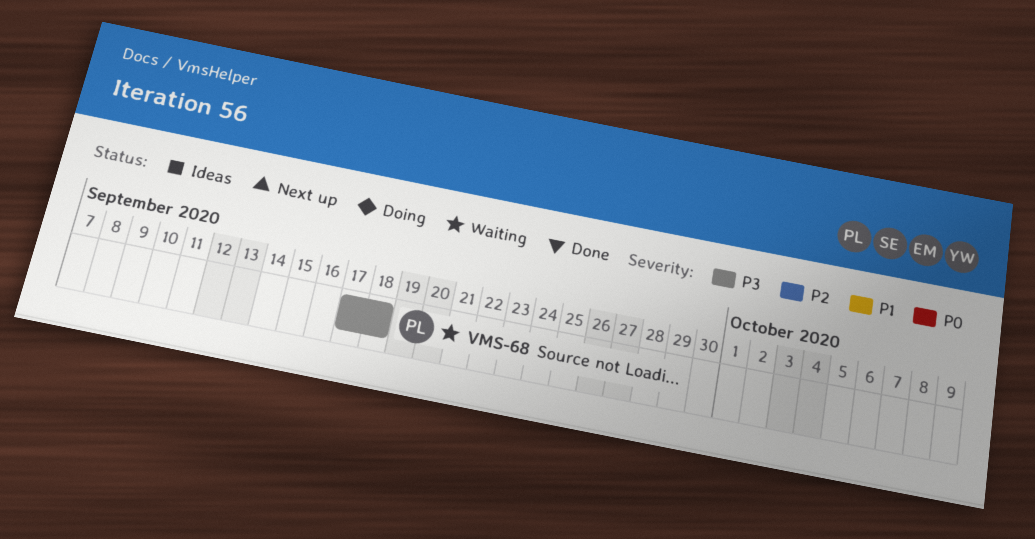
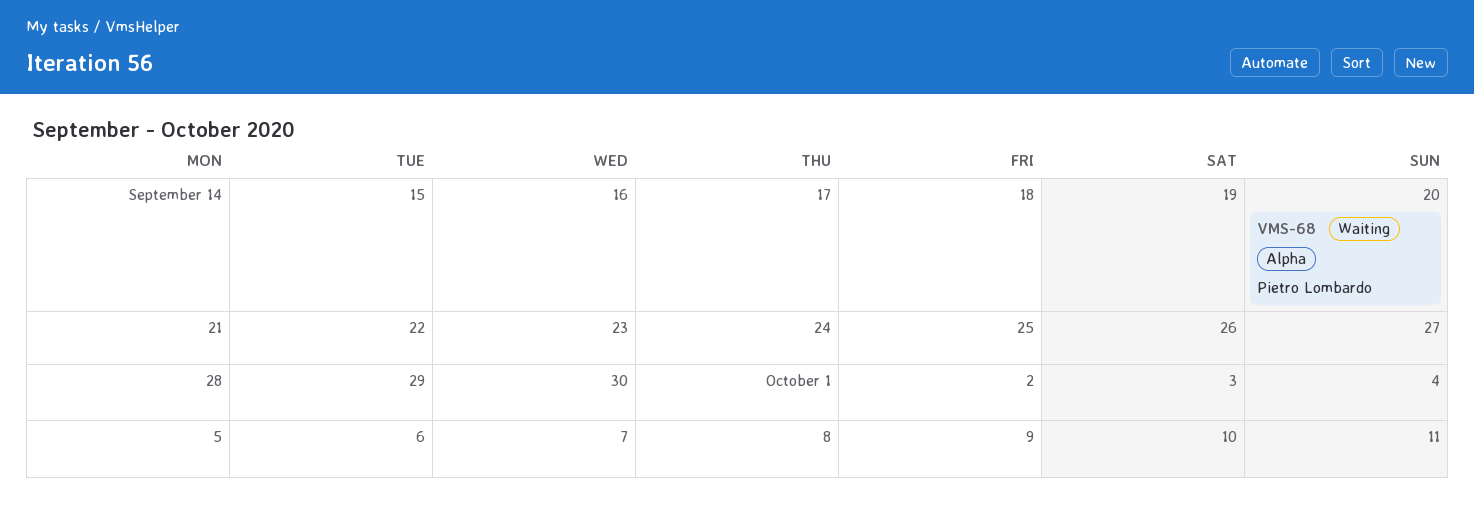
VMS-68, due: Sep 18 -> Sep 20

